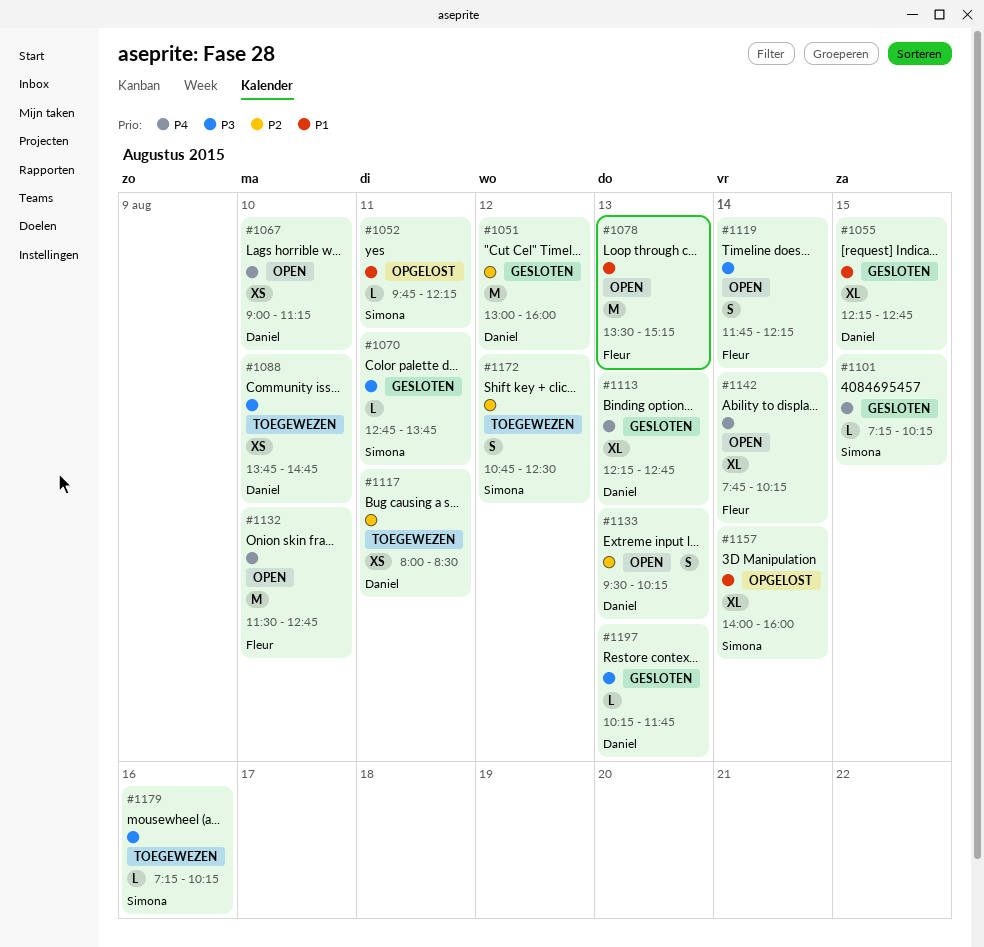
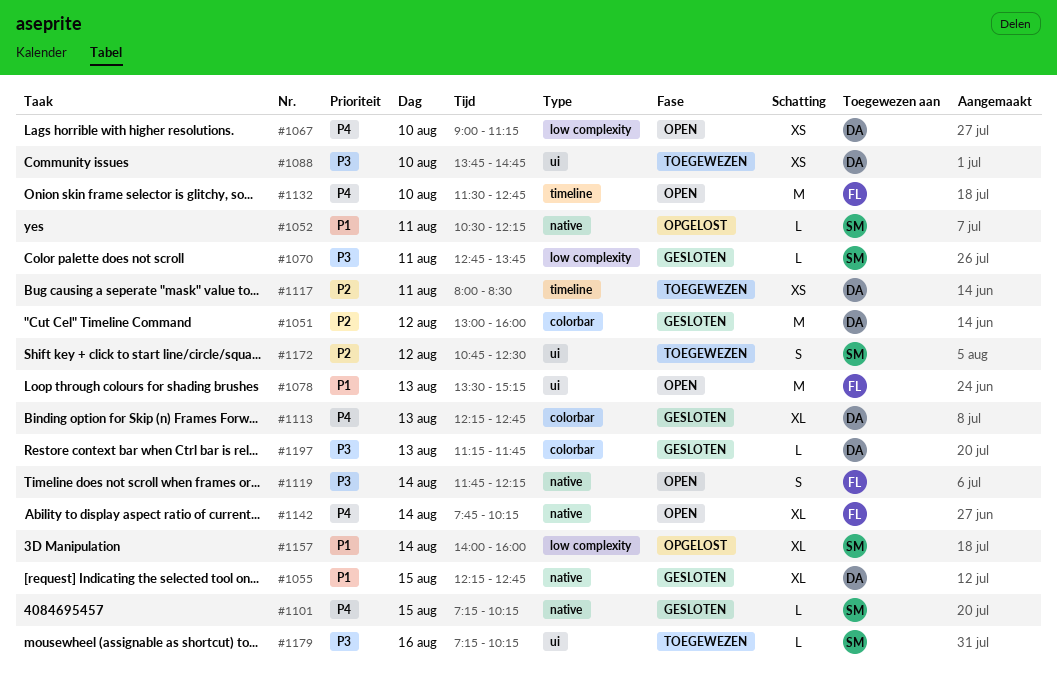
#1052, begins: 09:45 -> 10:30
#1133: present -> none
#1197, begins: 10:15 -> 11:15

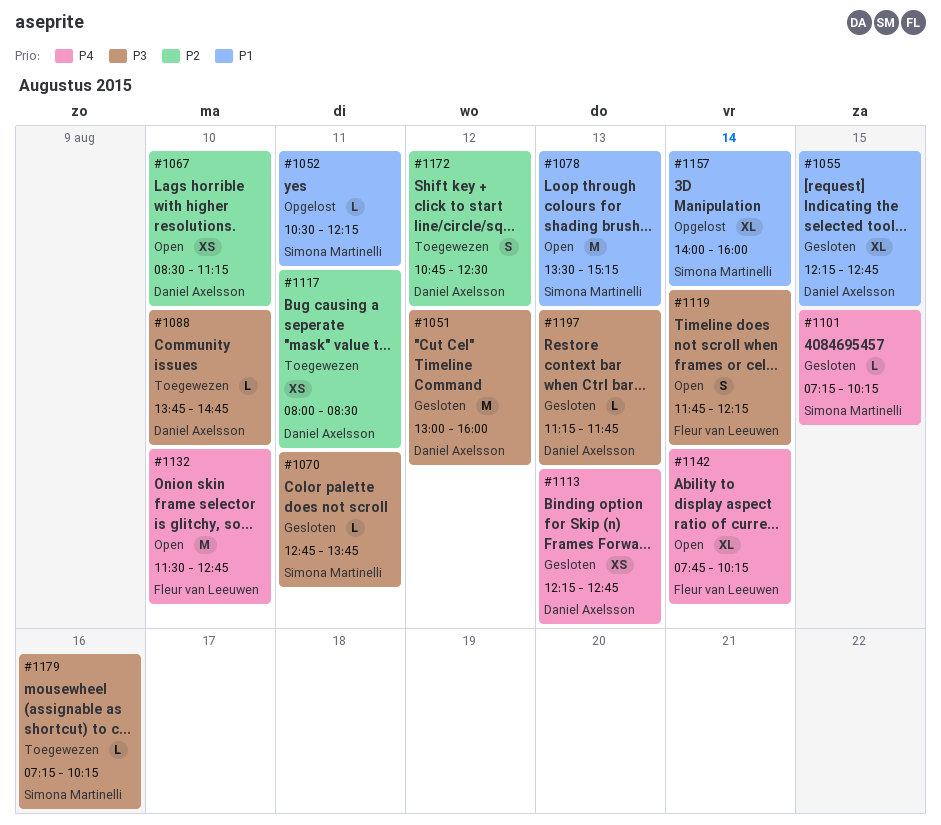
#1051, priority: P2 -> P3
#1067, priority: P4 -> P2
#1067, begins: 09:00 -> 08:30
#1078, owner: Fleur van Leeuwen -> Simona Martinelli
#1088, estimate: XS -> L
#1113, estimate: XL -> XS
#1172, owner: Simona Martinelli -> Daniel Axelsson

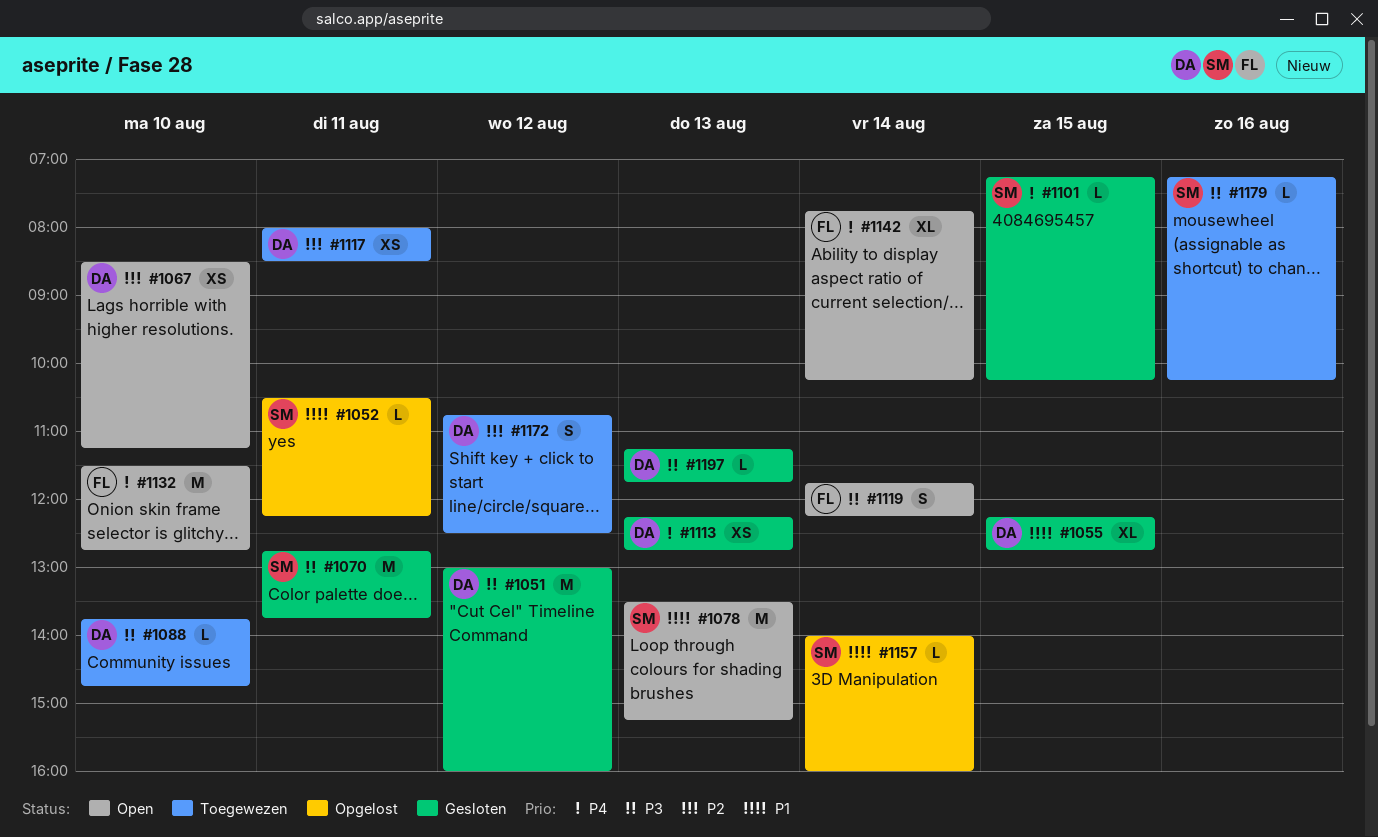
#1070, estimate: L -> M
#1157, estimate: XL -> L

